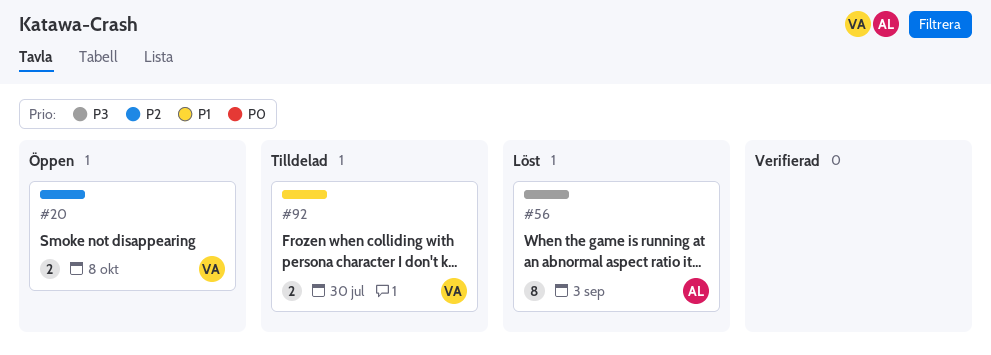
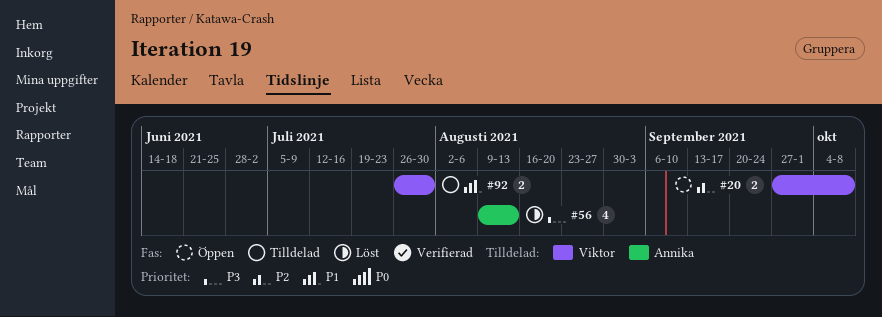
#56, estimate: 8 -> 4
#56, due: Sep 3 -> Aug 13

